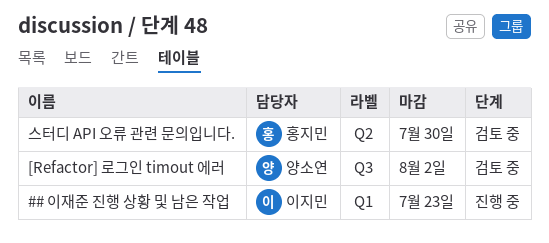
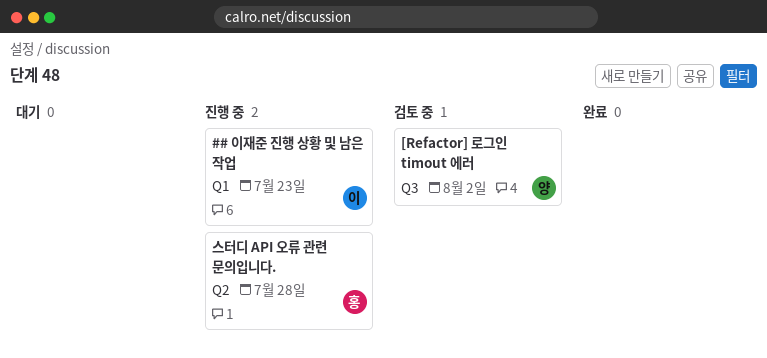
스터디 API 오류 관련 문의입니다., status: 검토 중 -> 진행 중
스터디 API 오류 관련 문의입니다., due: Jul 30 -> Jul 28

